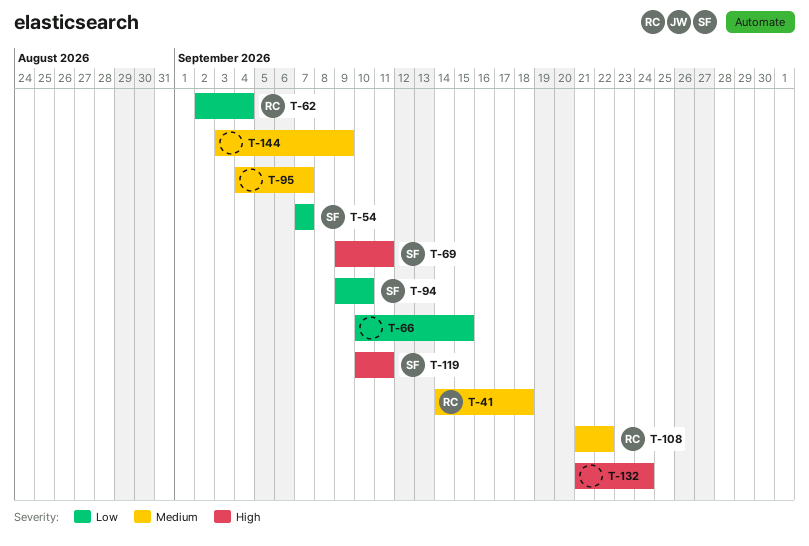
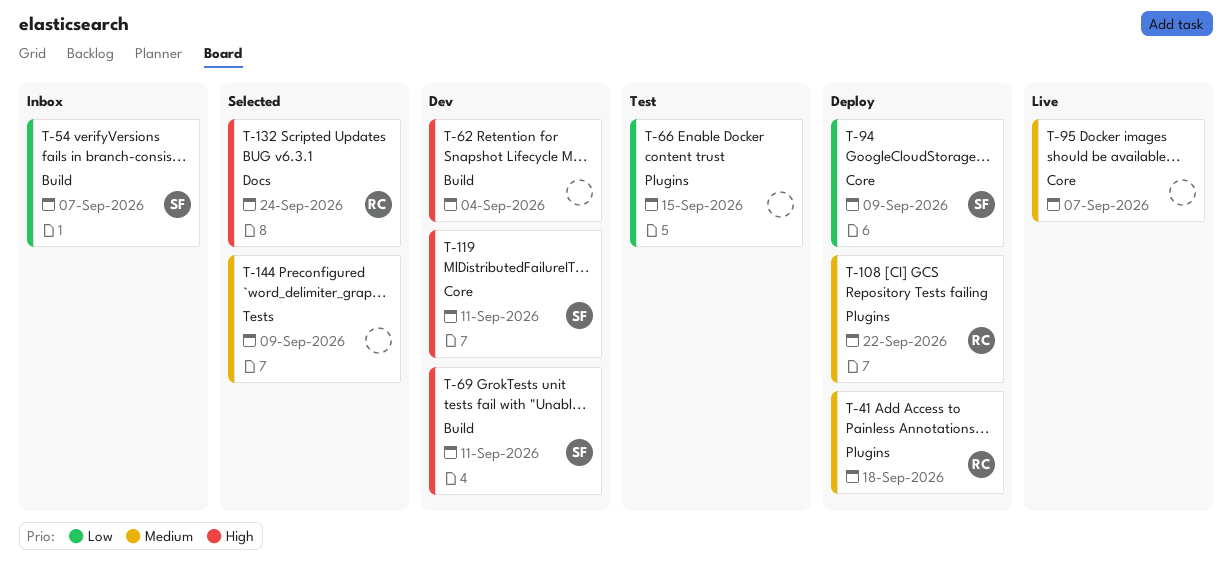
T-62, owner: RC -> none
T-62, priority: Low -> High
T-94, due: Sep 10 -> Sep 9
T-132, owner: none -> RC

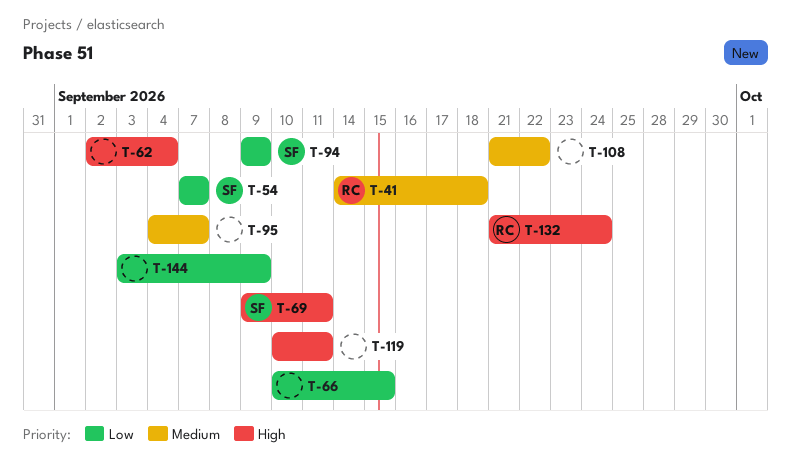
T-108, owner: RC -> none
T-119, owner: SF -> none
T-144, priority: Medium -> Low

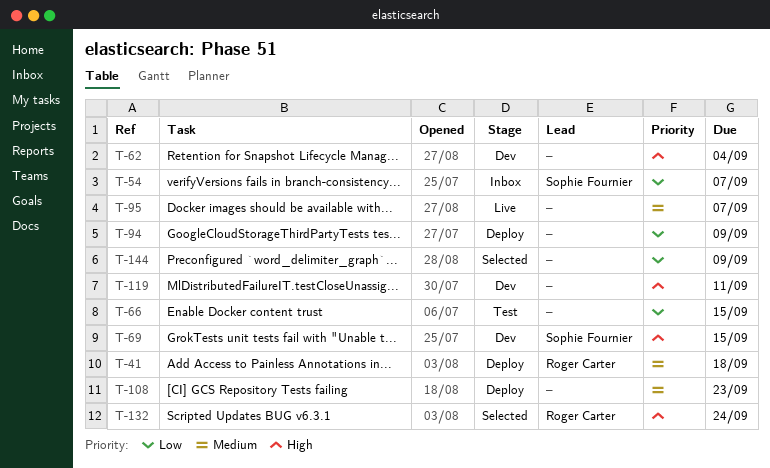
T-69, due: Sep 11 -> Sep 15
T-94, owner: Sophie Fournier -> none
T-108, due: Sep 22 -> Sep 23

